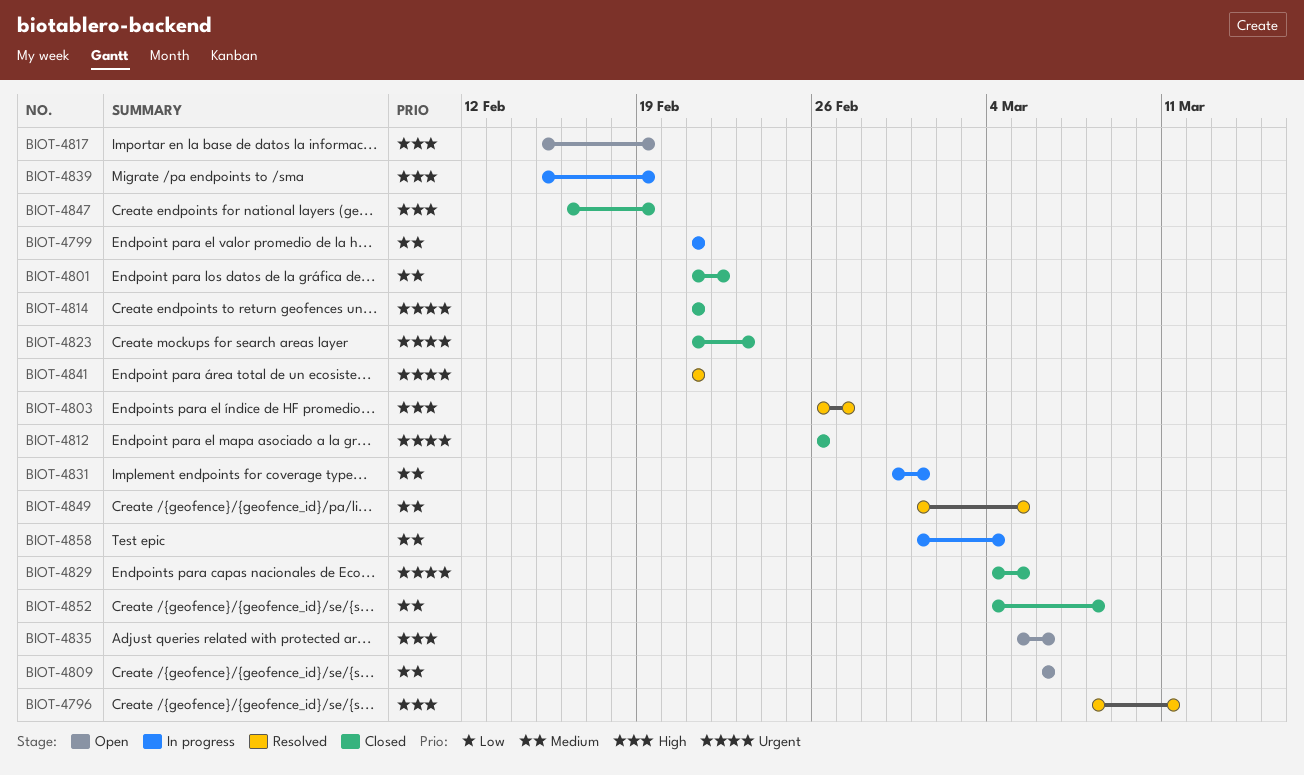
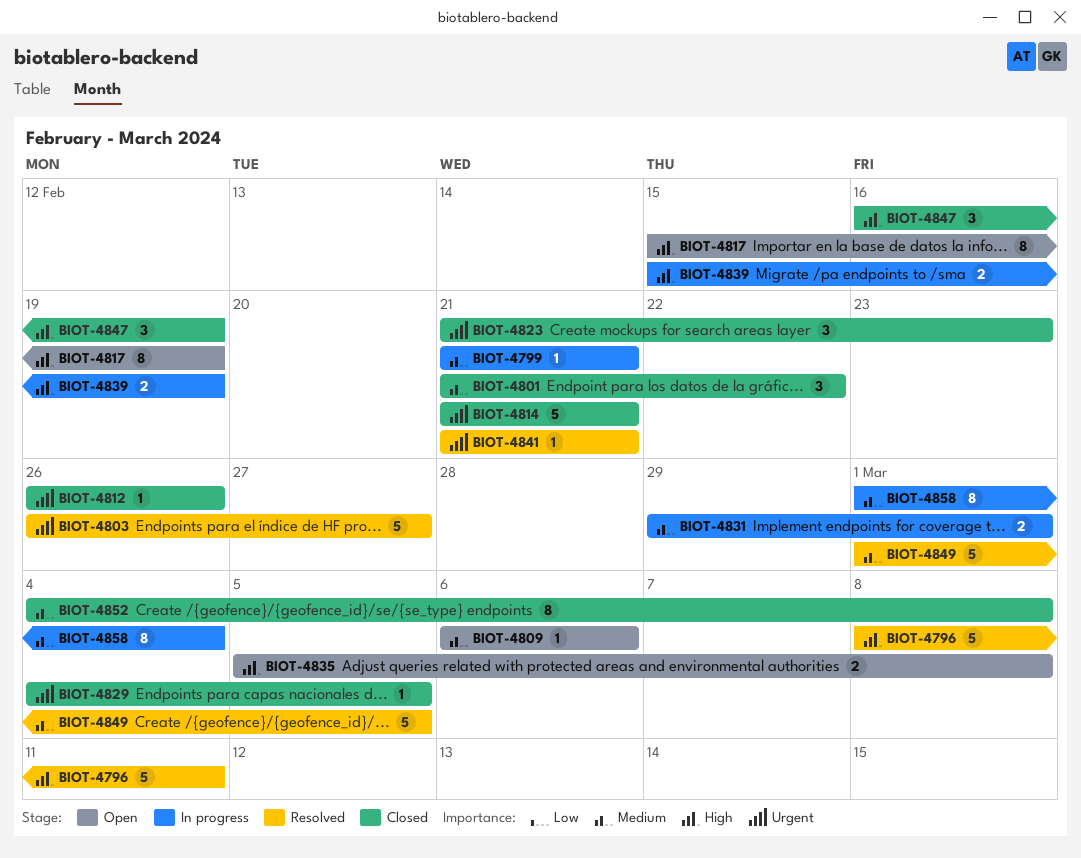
BIOT-4803, priority: High -> Urgent
BIOT-4835, due: Mar 6 -> Mar 8

